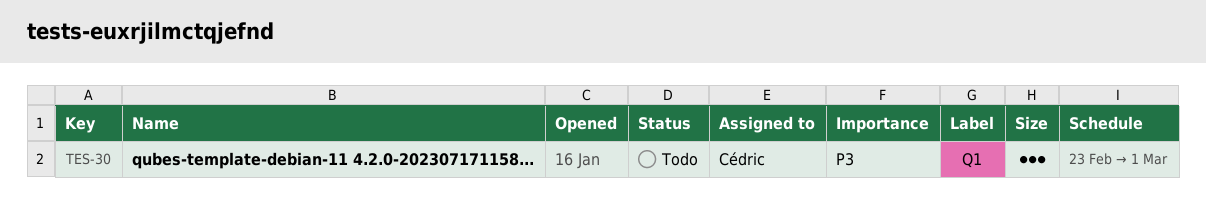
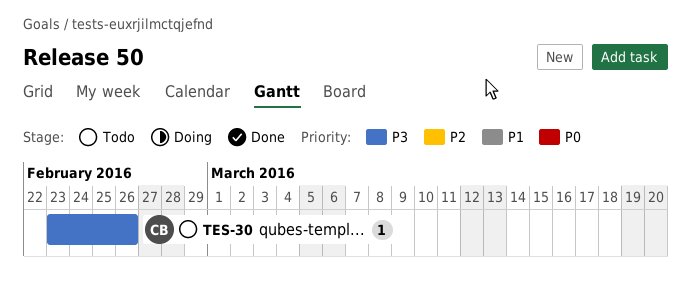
TES-30, estimate: 3 -> 1
TES-30, due: Mar 1 -> Feb 26

